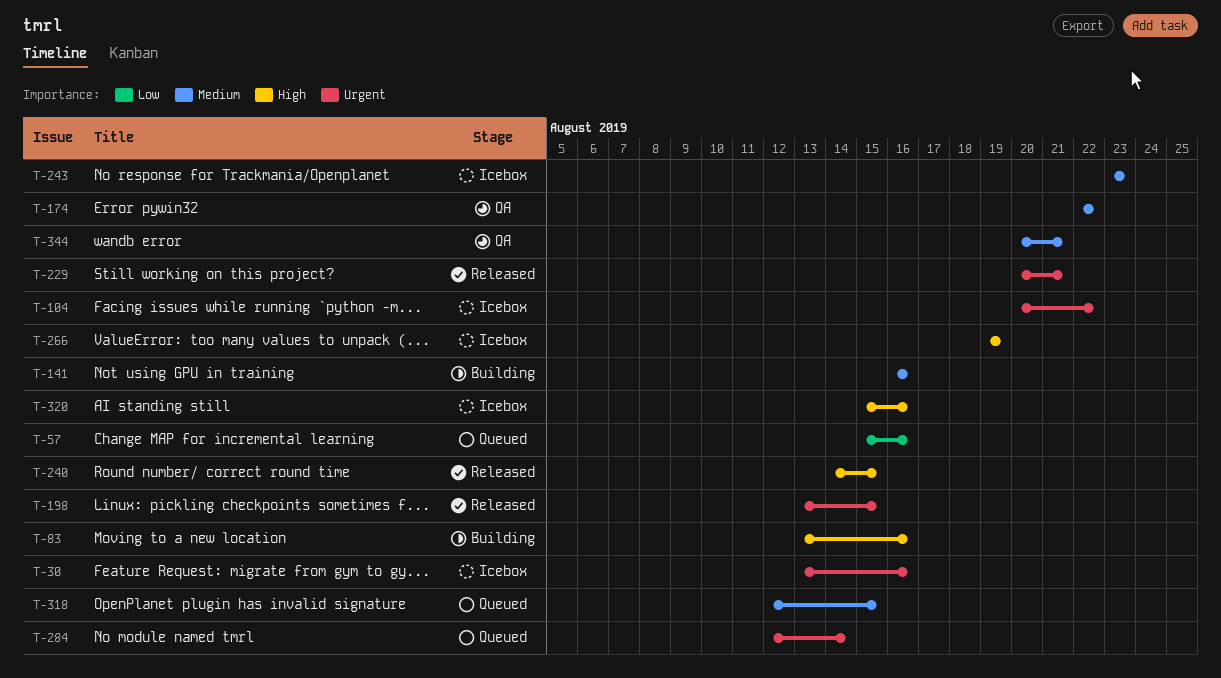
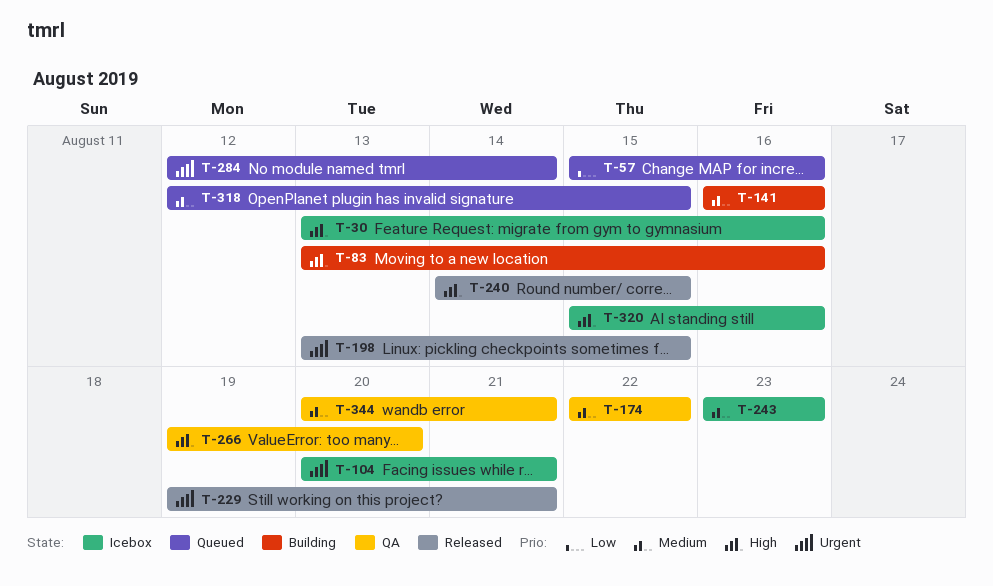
T-30, priority: Urgent -> High
T-104, due: Aug 22 -> Aug 21
T-229, start: Aug 20 -> Aug 19
T-266, status: Icebox -> QA
T-266, due: Aug 19 -> Aug 20

